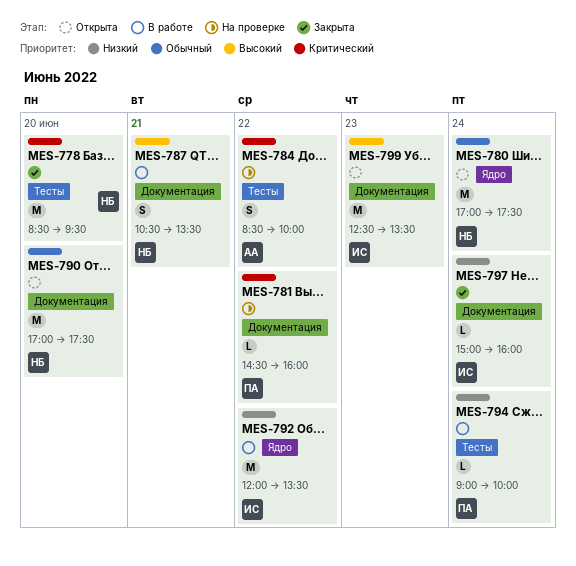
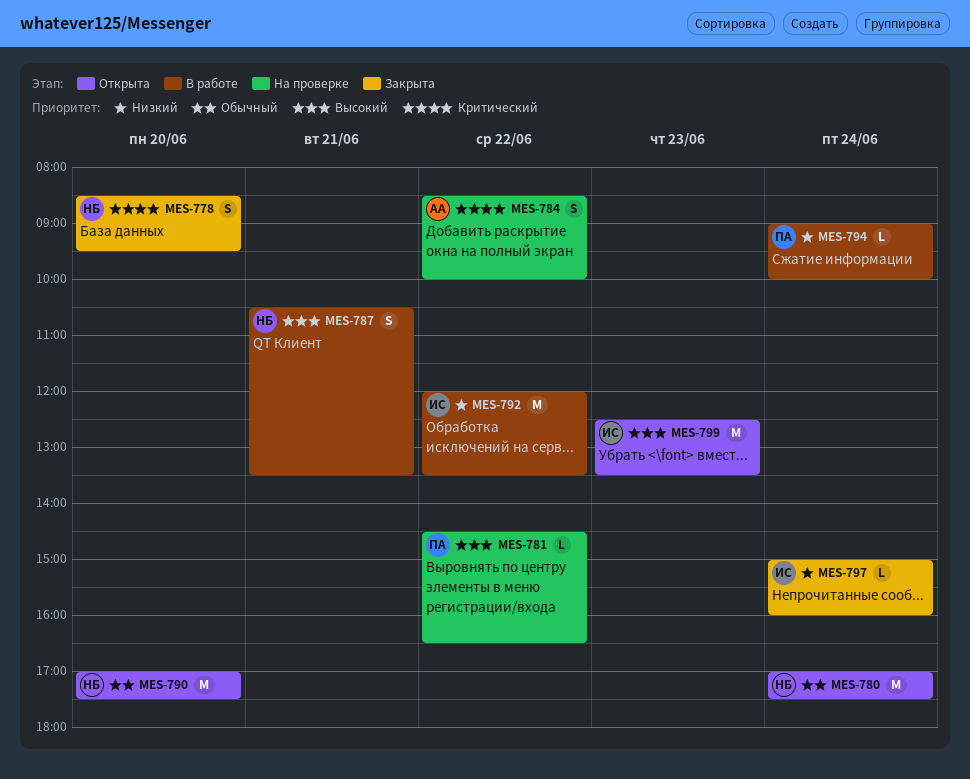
MES-778, estimate: M -> S
MES-781, priority: Критический -> Высокий
MES-781, ends: 16:00 -> 16:30

